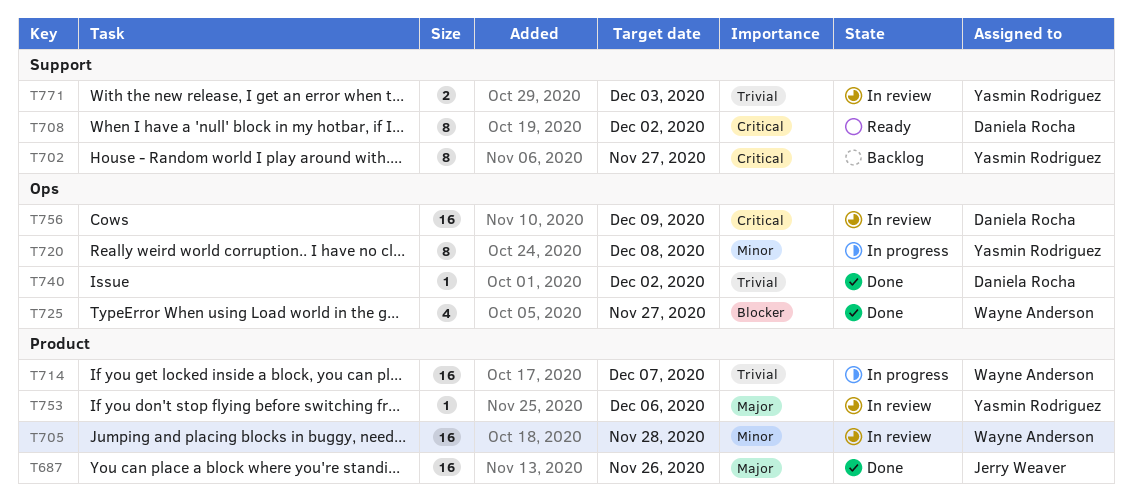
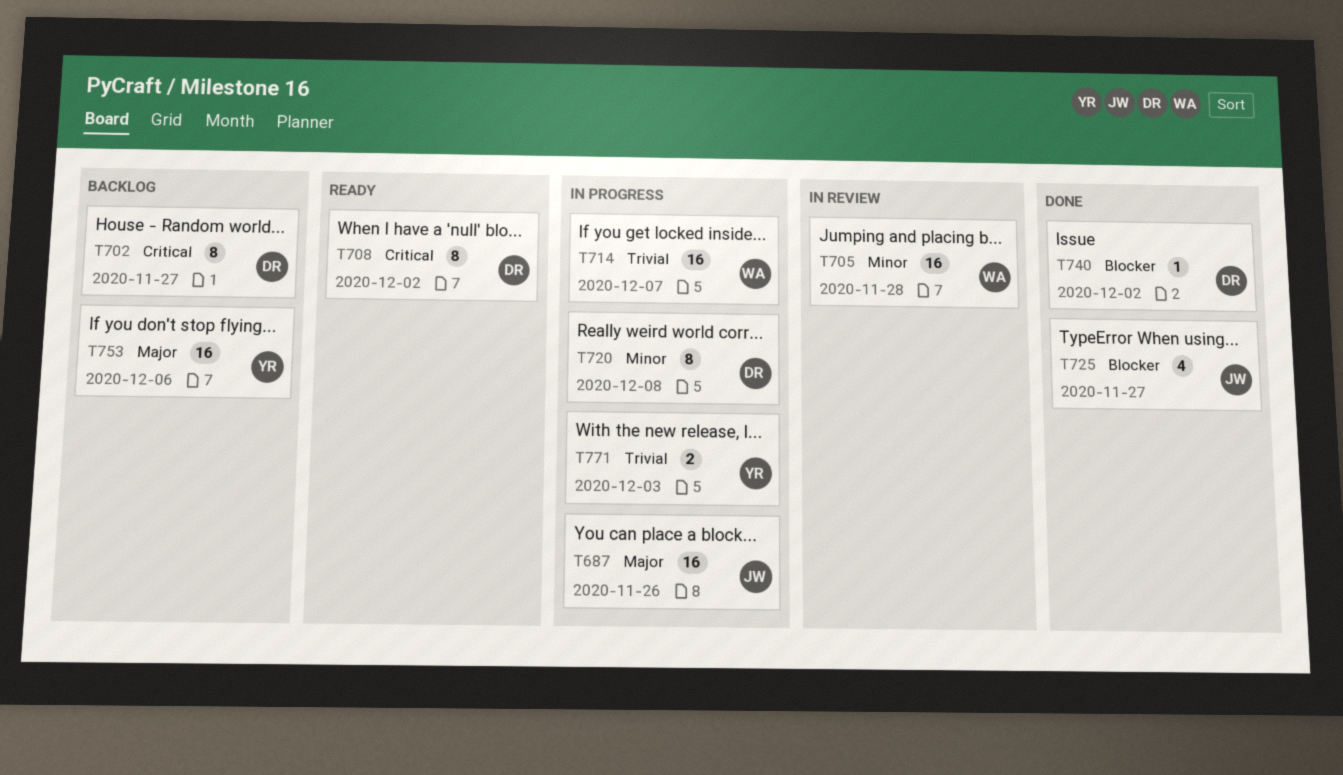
T687, status: Done -> In progress
T702, owner: Yasmin Rodriguez -> Daniela Rocha
T720, owner: Yasmin Rodriguez -> Daniela Rocha
T725, owner: Wayne Anderson -> Jerry Weaver
T740, priority: Trivial -> Blocker
T753, status: In review -> Backlog
T753, estimate: 1 -> 16
T756: present -> none
T771, status: In review -> In progress

